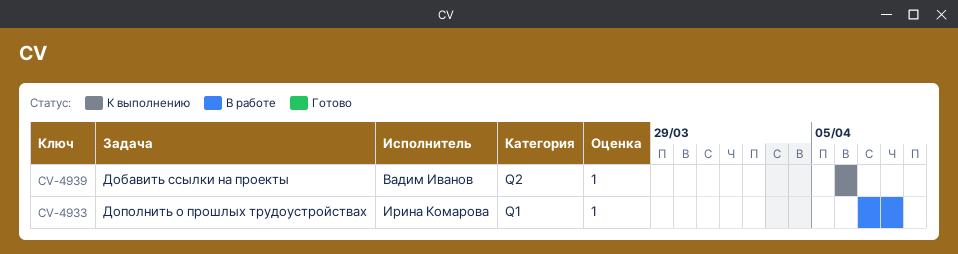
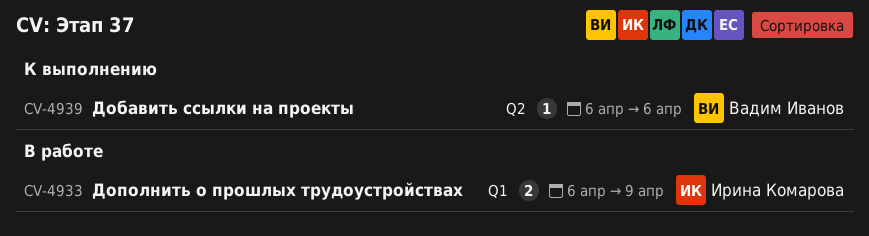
CV-4933, estimate: 1 -> 2
CV-4933, start: Apr 7 -> Apr 6
CV-4933, due: Apr 8 -> Apr 9

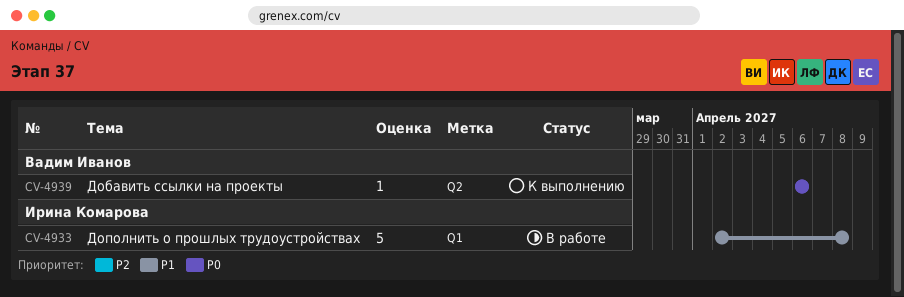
CV-4933, estimate: 2 -> 5
CV-4933, start: Apr 6 -> Apr 2
CV-4933, due: Apr 9 -> Apr 8

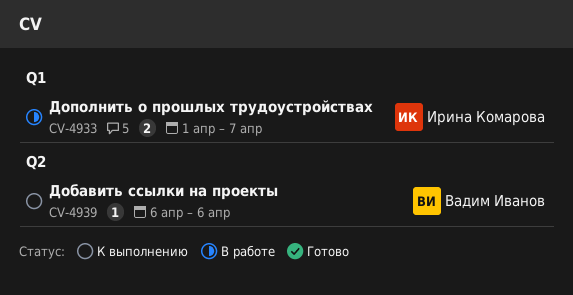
CV-4933, estimate: 5 -> 2
CV-4933, start: Apr 2 -> Apr 1
CV-4933, due: Apr 8 -> Apr 7

